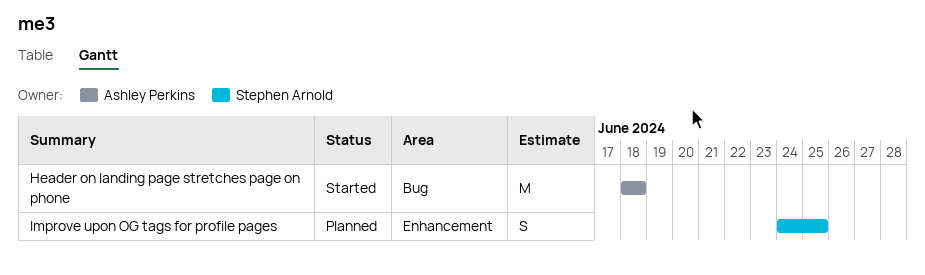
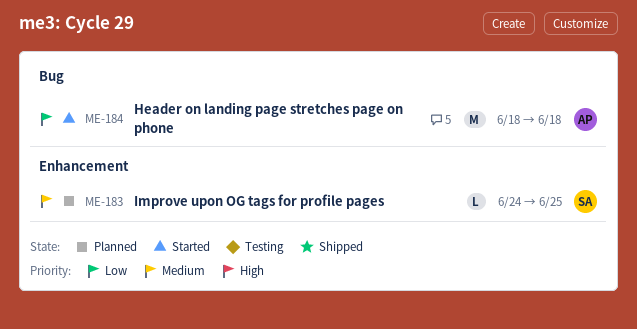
Improve upon OG tags for profile pages, estimate: S -> L

